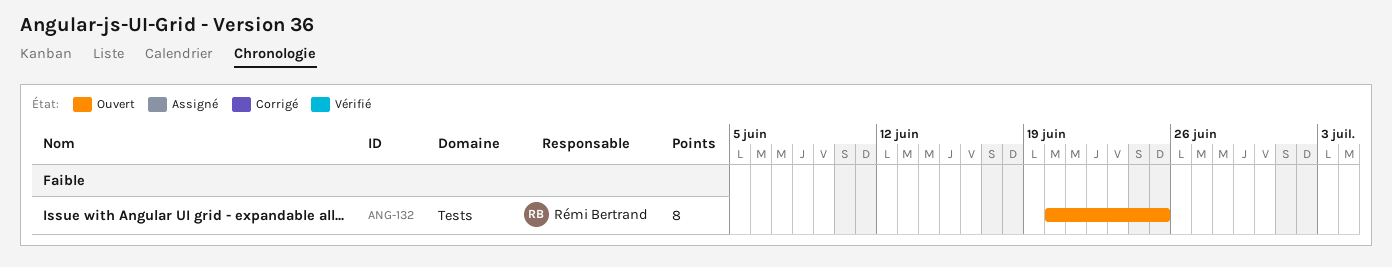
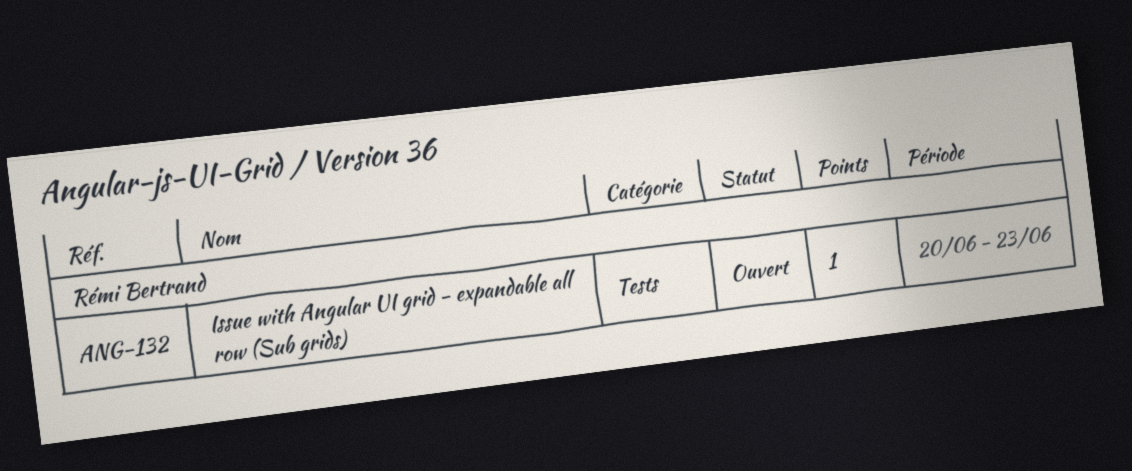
ANG-132, estimate: 8 -> 1
ANG-132, due: Jun 25 -> Jun 23

